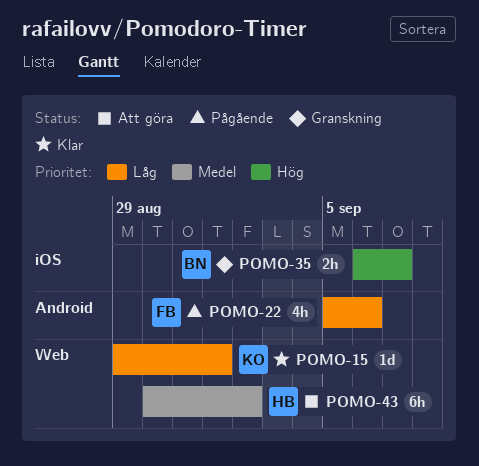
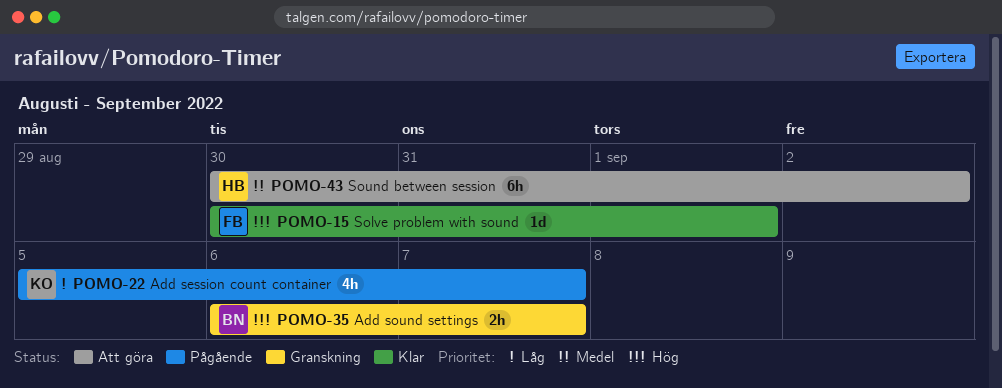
POMO-15, owner: KO -> FB
POMO-15, priority: Låg -> Hög
POMO-15, start: Aug 29 -> Aug 30
POMO-22, owner: FB -> KO
POMO-22, due: Sep 6 -> Sep 7

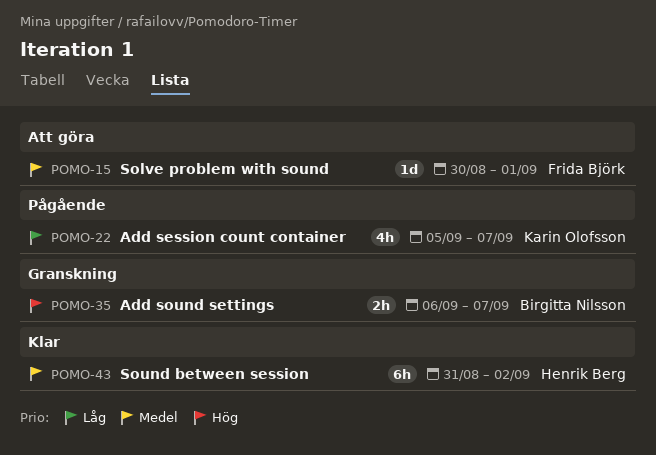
POMO-15, status: Klar -> Att göra
POMO-15, priority: Hög -> Medel
POMO-43, status: Att göra -> Klar
POMO-43, start: Aug 30 -> Aug 31

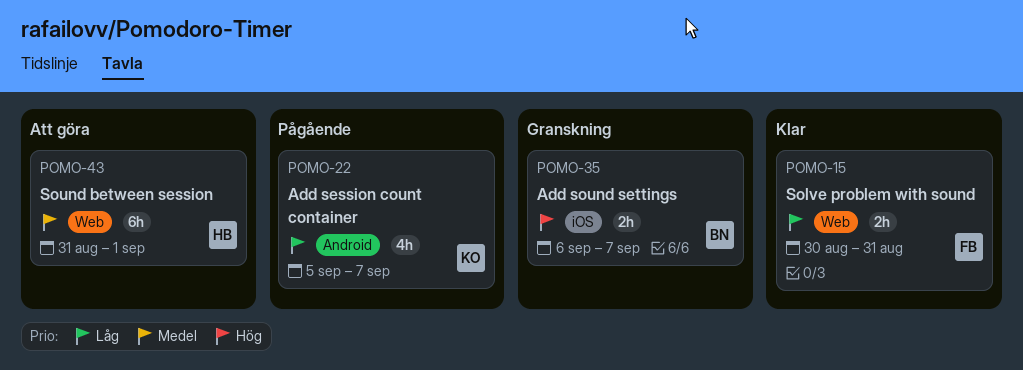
POMO-15, status: Att göra -> Klar
POMO-15, priority: Medel -> Låg
POMO-15, estimate: 1d -> 2h
POMO-15, due: Sep 1 -> Aug 31
POMO-43, status: Klar -> Att göra
POMO-43, due: Sep 2 -> Sep 1

